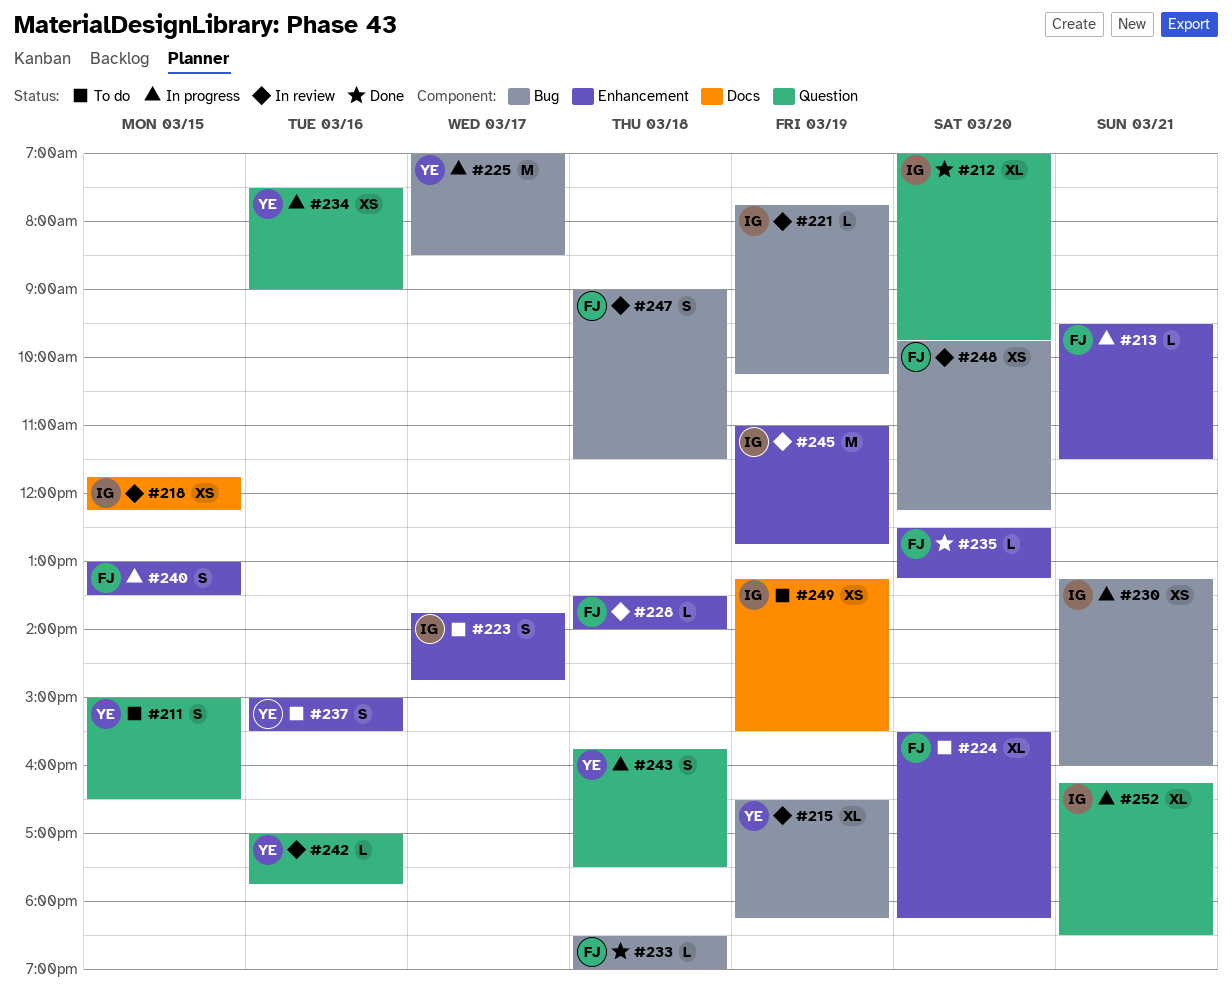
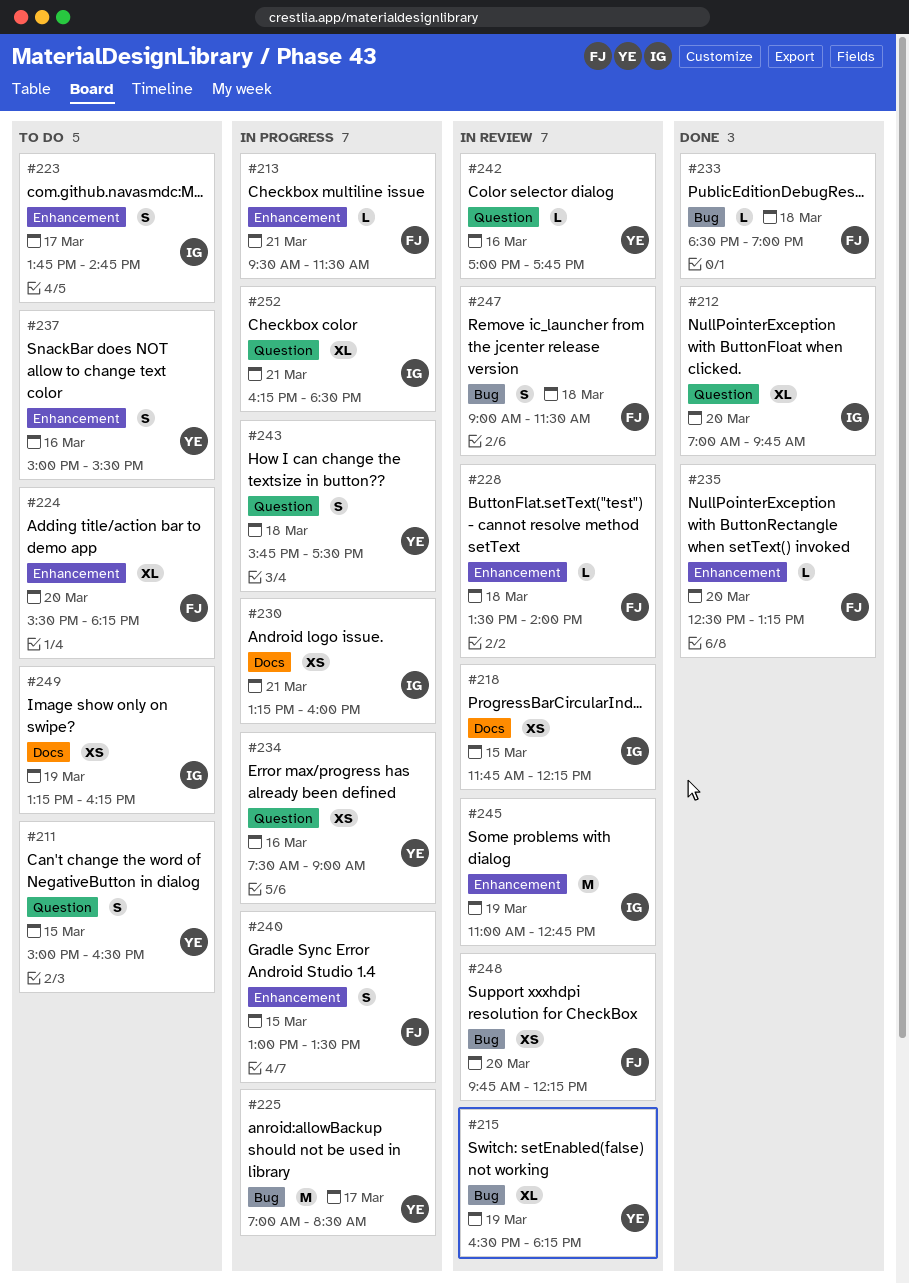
#221: present -> none
#230, label: Bug -> Docs
#249, ends: 15:30 -> 16:15

